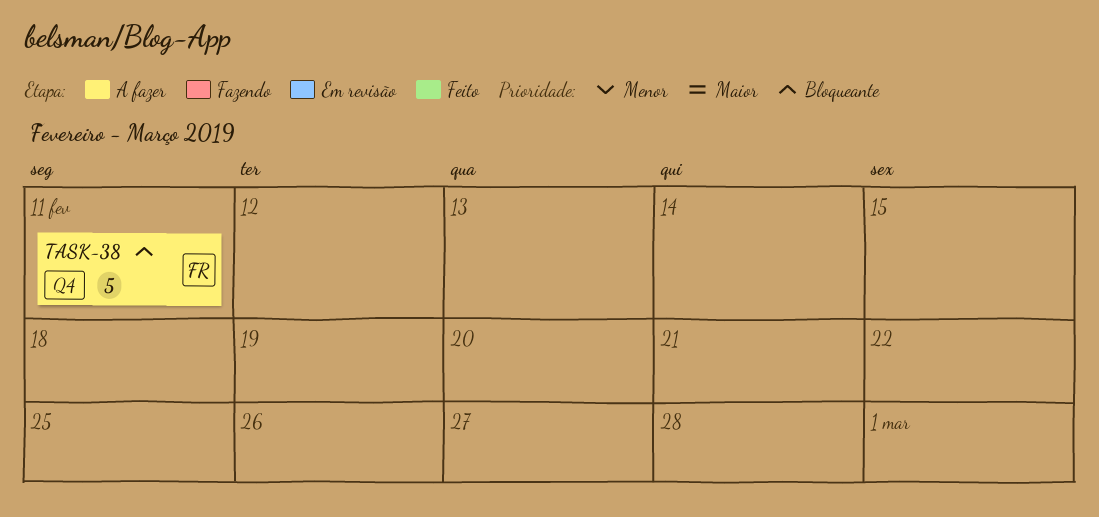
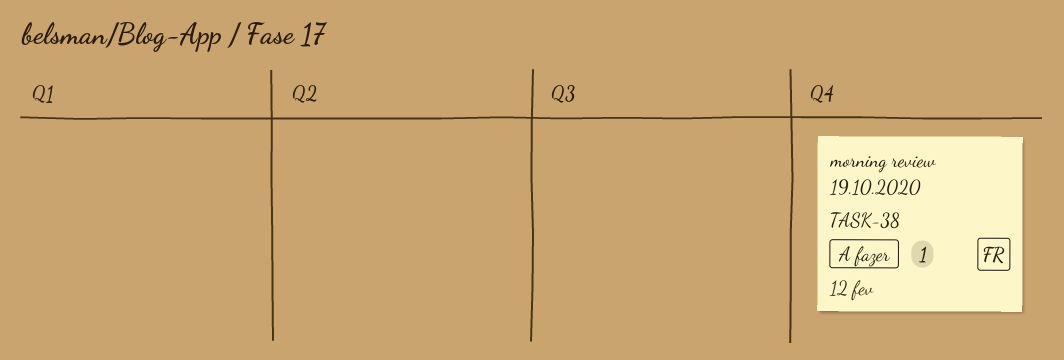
TASK-38, estimate: 5 -> 1
TASK-38, due: Feb 11 -> Feb 12

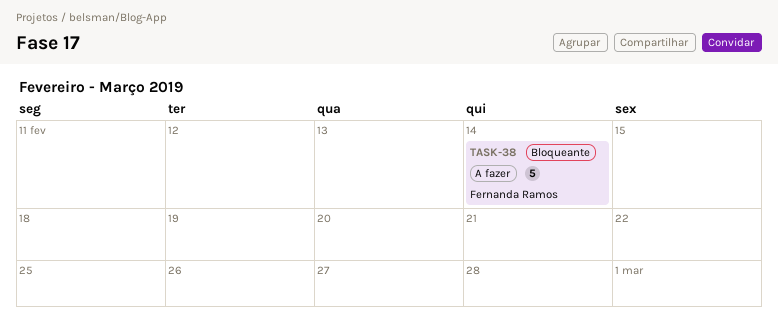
TASK-38, estimate: 1 -> 5
TASK-38, due: Feb 12 -> Feb 14

